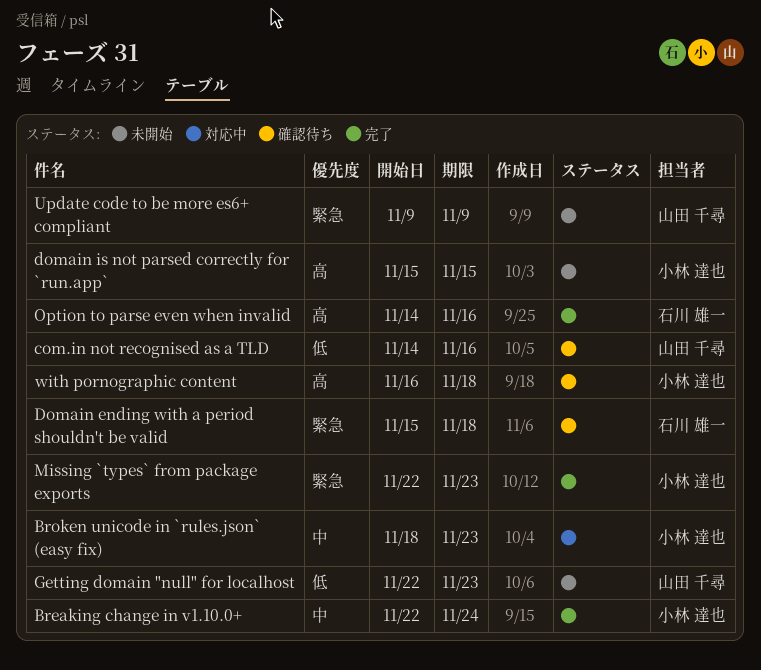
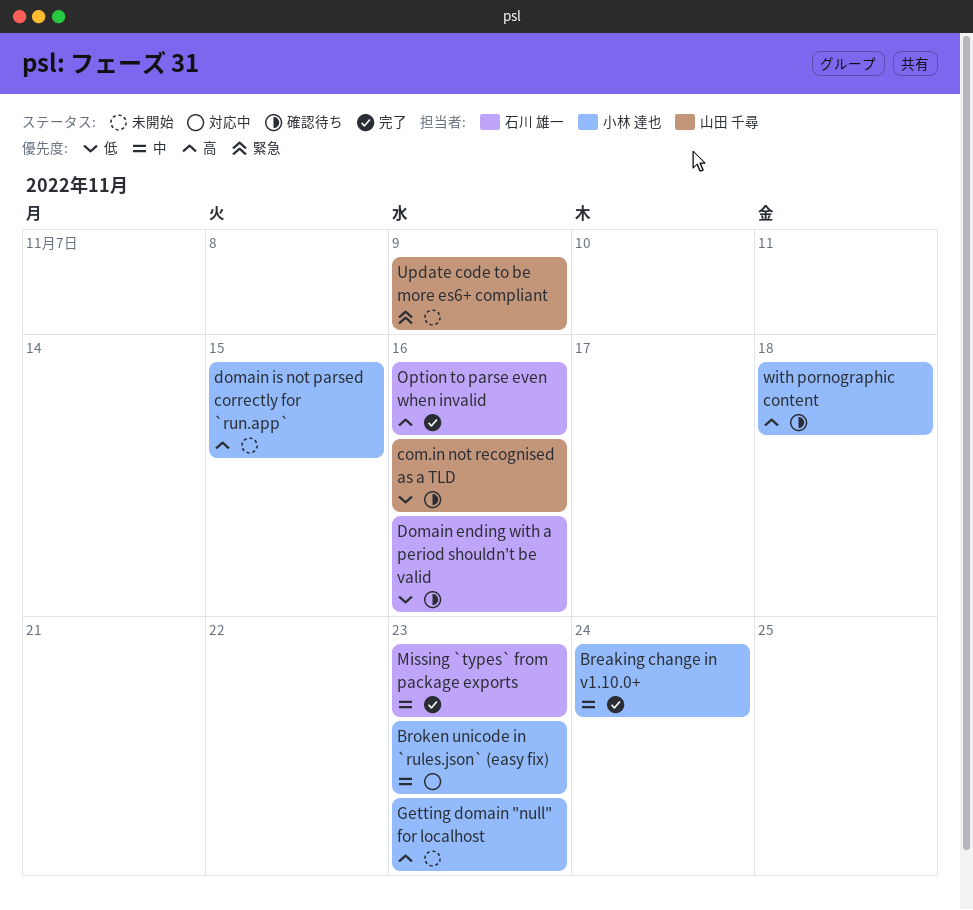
Domain ending with a period shouldn't be valid, priority: 緊急 -> 低
Domain ending with a period shouldn't be valid, due: Nov 18 -> Nov 16
Getting domain "null" for localhost, owner: 山田 千尋 -> 小林 達也
Getting domain "null" for localhost, priority: 低 -> 高
Missing `types` from package exports, owner: 小林 達也 -> 石川 雄一
Missing `types` from package exports, priority: 緊急 -> 中

